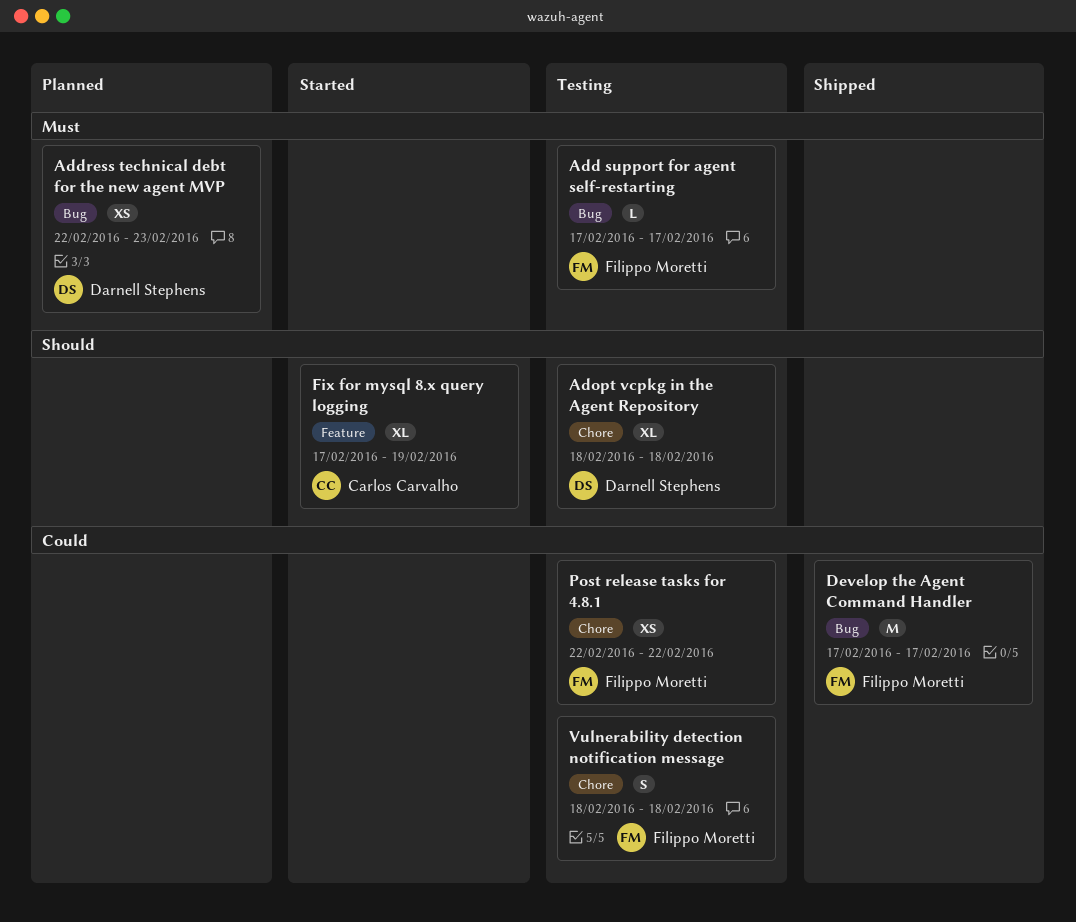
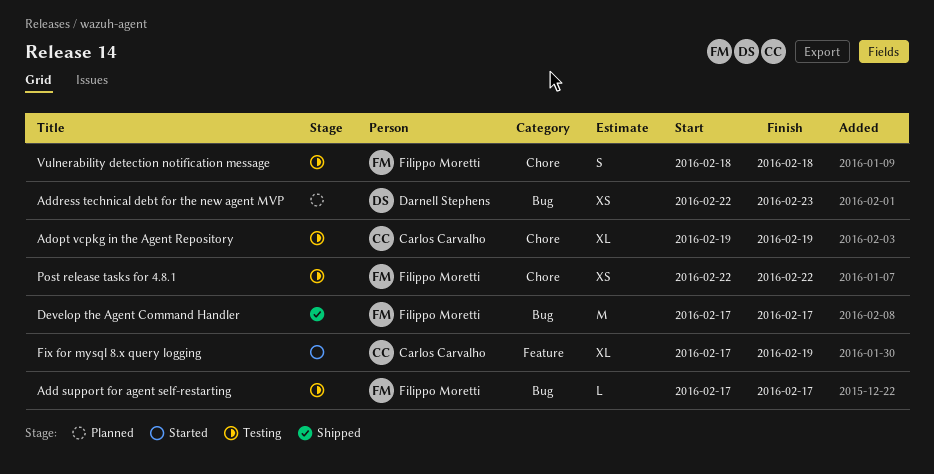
Adopt vcpkg in the Agent Repository, owner: Darnell Stephens -> Carlos Carvalho
Adopt vcpkg in the Agent Repository, start: Feb 18 -> Feb 19
Adopt vcpkg in the Agent Repository, due: Feb 18 -> Feb 19

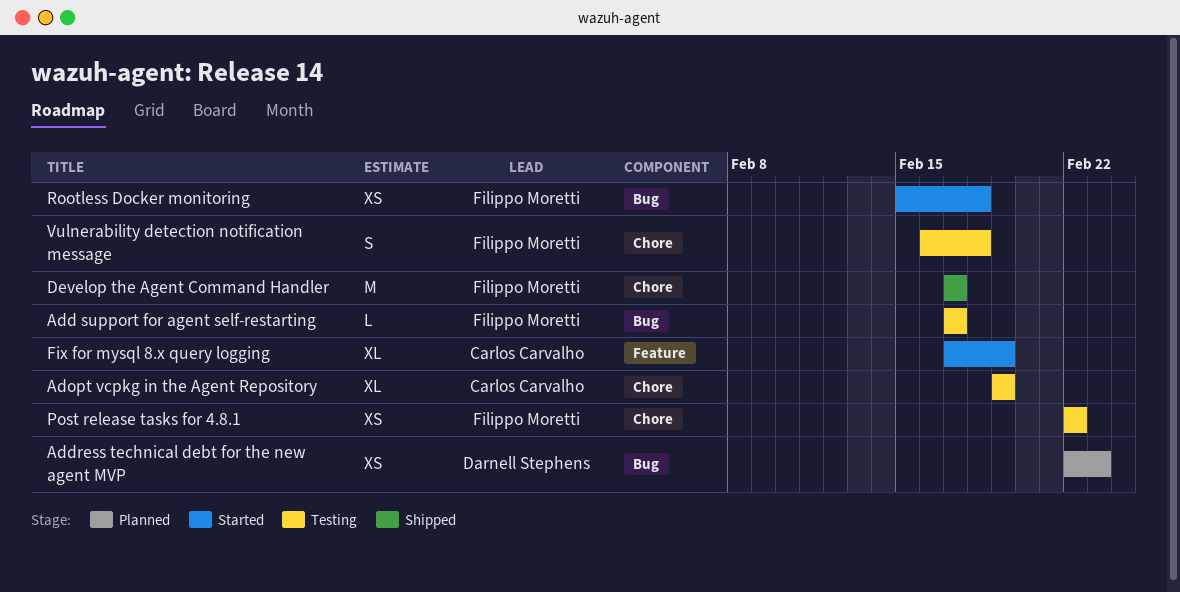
Develop the Agent Command Handler, label: Bug -> Chore
Rootless Docker monitoring: none -> present
Vulnerability detection notification message, start: Feb 18 -> Feb 16

